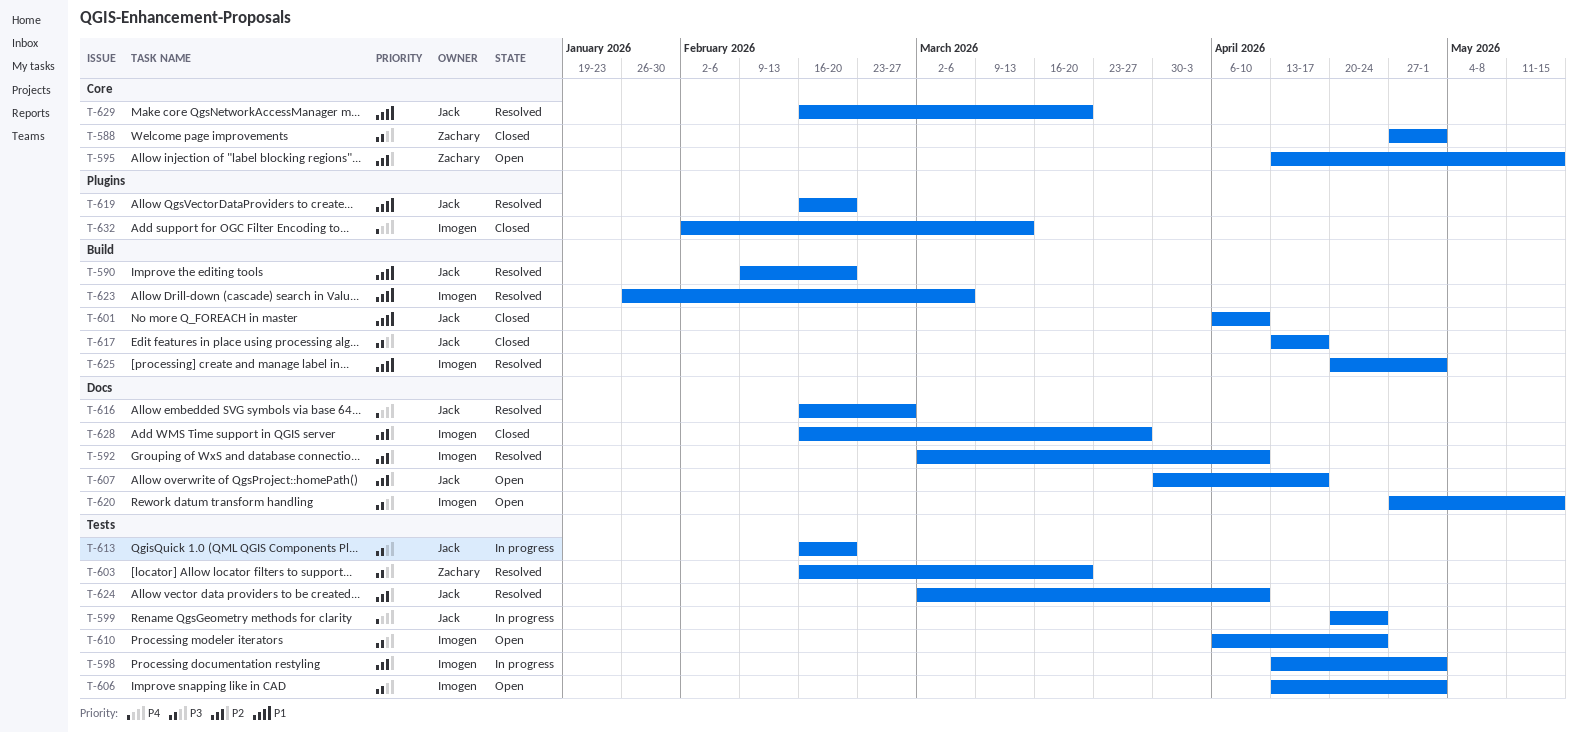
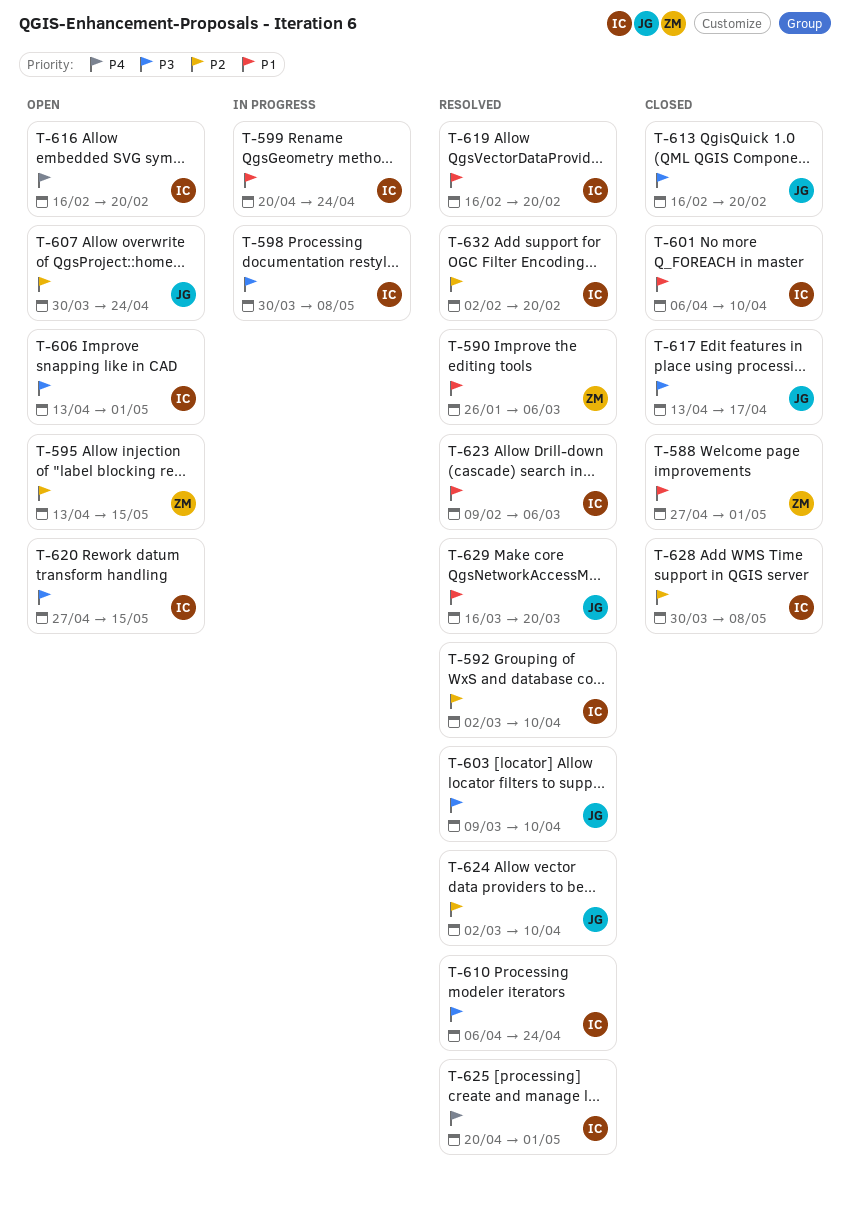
T-588, priority: P3 -> P1
T-590, owner: Jack -> Zachary
T-590, start: Feb 9 -> Jan 26
T-590, due: Feb 20 -> Mar 6
T-598, priority: P2 -> P3
T-598, start: Apr 13 -> Mar 30
T-598, due: May 1 -> May 8
T-599, owner: Jack -> Imogen
T-599, priority: P4 -> P1
T-601, owner: Jack -> Imogen
T-603, owner: Zachary -> Jack
T-603, start: Feb 16 -> Mar 9
T-603, due: Mar 20 -> Apr 10
T-607, due: Apr 17 -> Apr 24
T-610, status: Open -> Resolved
T-613, status: In progress -> Closed
T-616, status: Resolved -> Open
T-616, owner: Jack -> Imogen
T-616, due: Feb 27 -> Feb 20
T-619, owner: Jack -> Imogen
T-623, start: Jan 26 -> Feb 9
T-625, priority: P1 -> P4
T-628, start: Feb 16 -> Mar 30
T-628, due: Mar 27 -> May 8
T-629, start: Feb 16 -> Mar 16
T-632, status: Closed -> Resolved
T-632, priority: P4 -> P2
T-632, due: Mar 13 -> Feb 20

